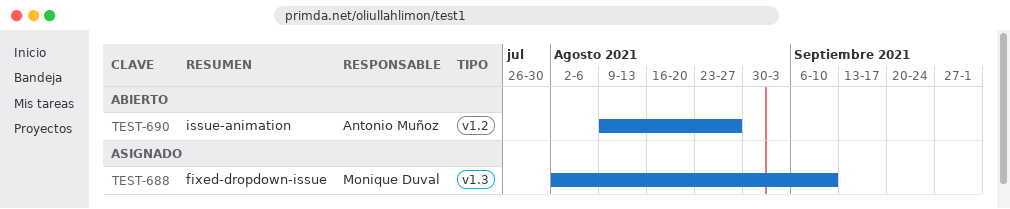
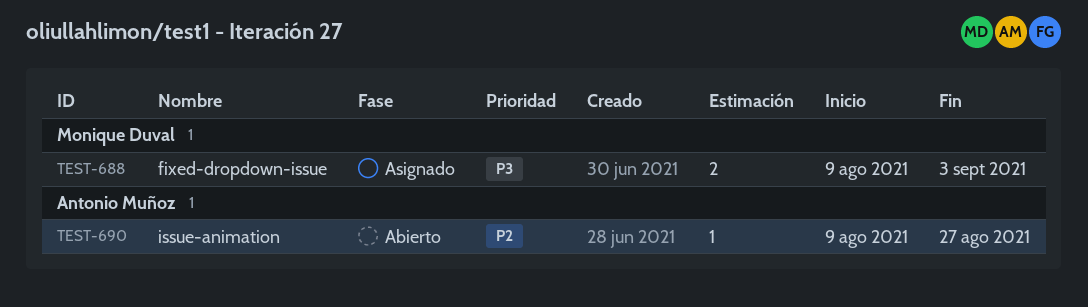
TEST-688, start: Aug 2 -> Aug 9
TEST-688, due: Sep 10 -> Sep 3

